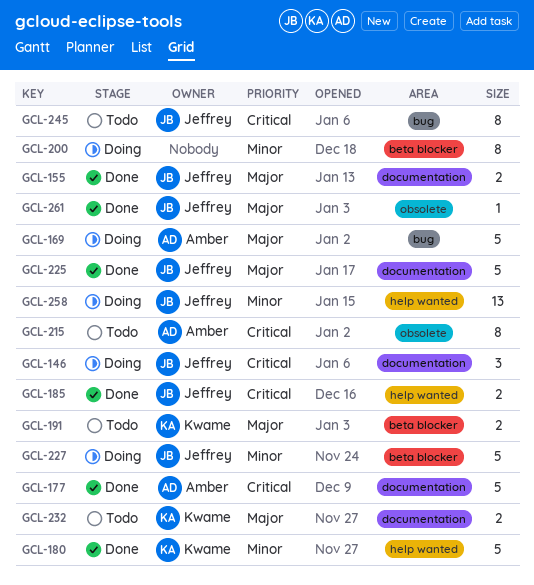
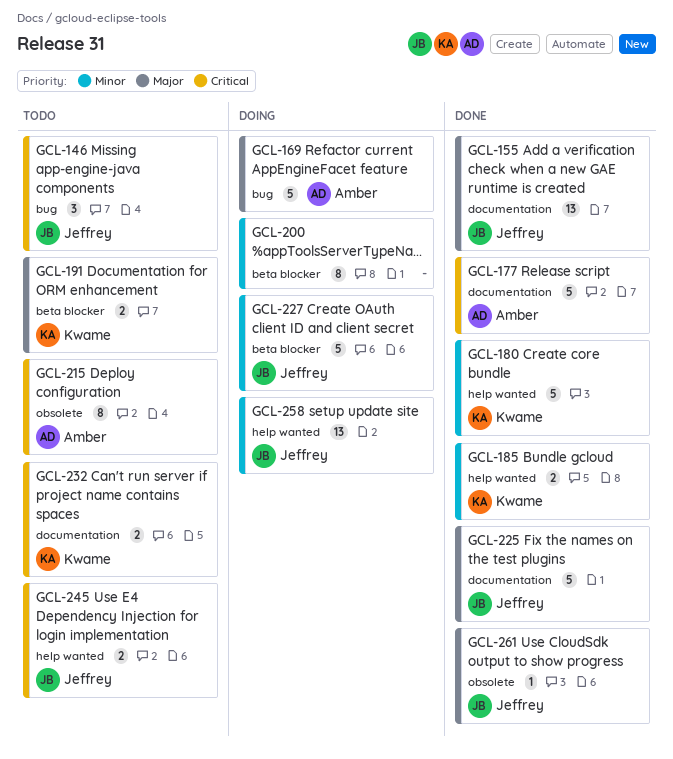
GCL-146, status: Doing -> Todo
GCL-146, label: documentation -> bug
GCL-155, estimate: 2 -> 13
GCL-185, owner: Jeffrey -> Kwame
GCL-185, priority: Critical -> Minor
GCL-232, priority: Major -> Critical
GCL-245, label: bug -> help wanted
GCL-245, estimate: 8 -> 2

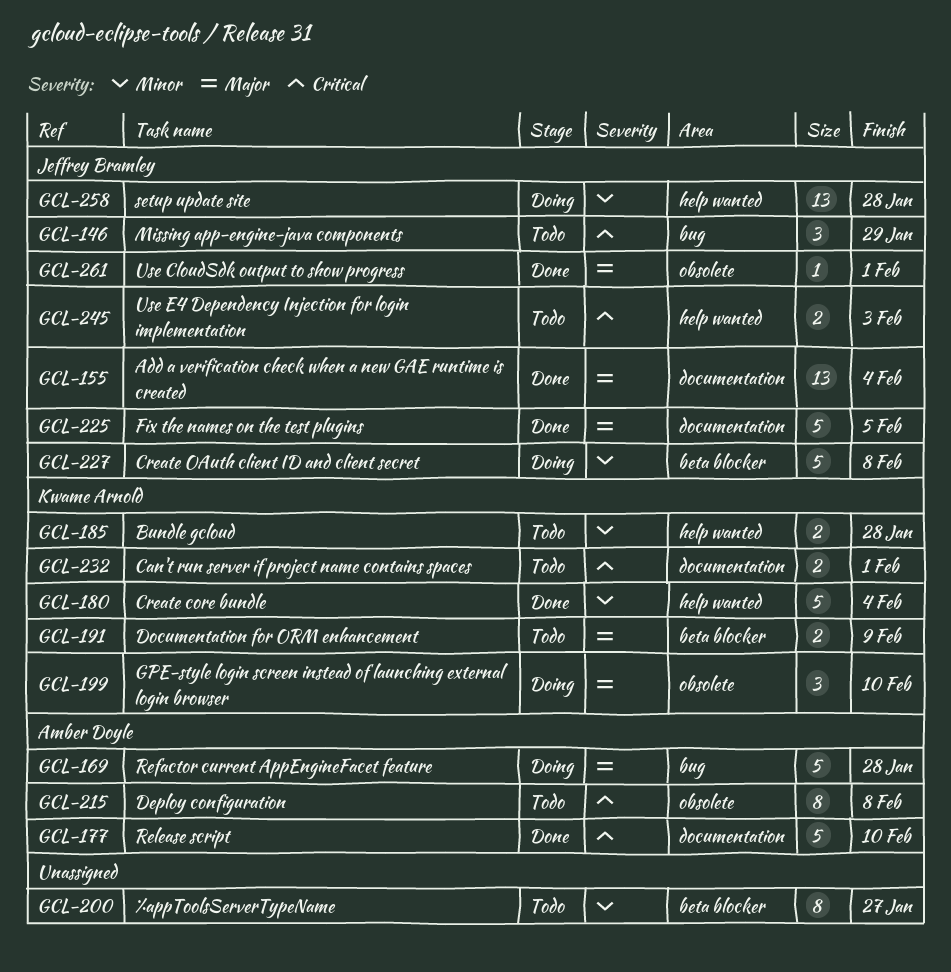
GCL-185, status: Done -> Todo
GCL-199: none -> present
GCL-200, status: Doing -> Todo

